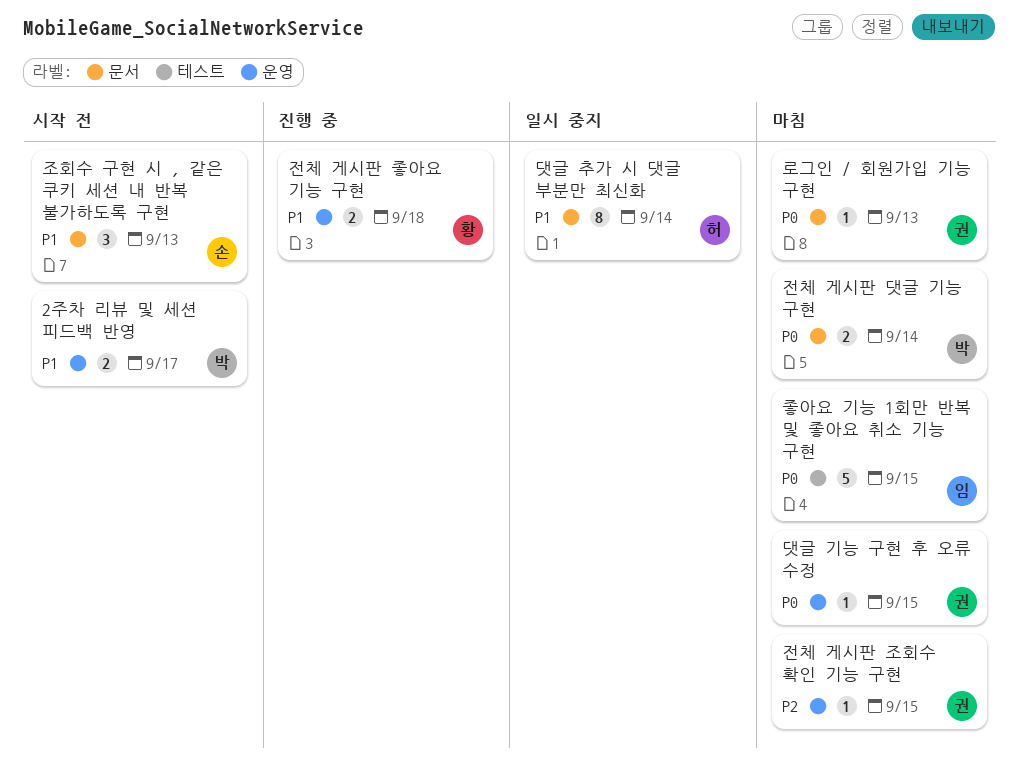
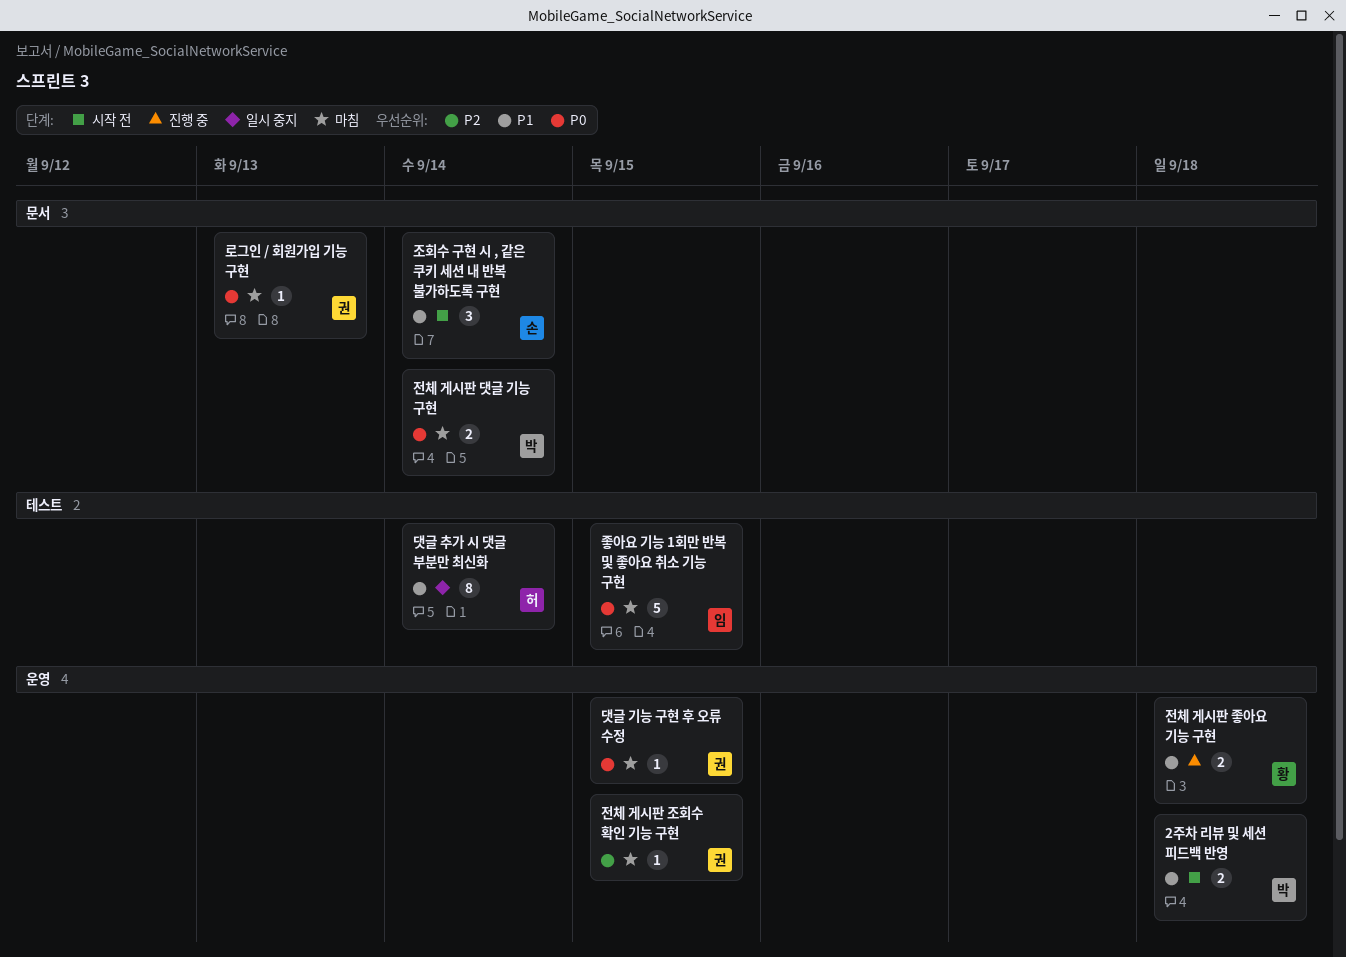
2주차 리뷰 및 세션 피드백 반영, due: Sep 17 -> Sep 18
댓글 추가 시 댓글 부분만 최신화, label: 문서 -> 테스트
조회수 구현 시 , 같은 쿠키 세션 내 반복 불가하도록 구현, due: Sep 13 -> Sep 14

